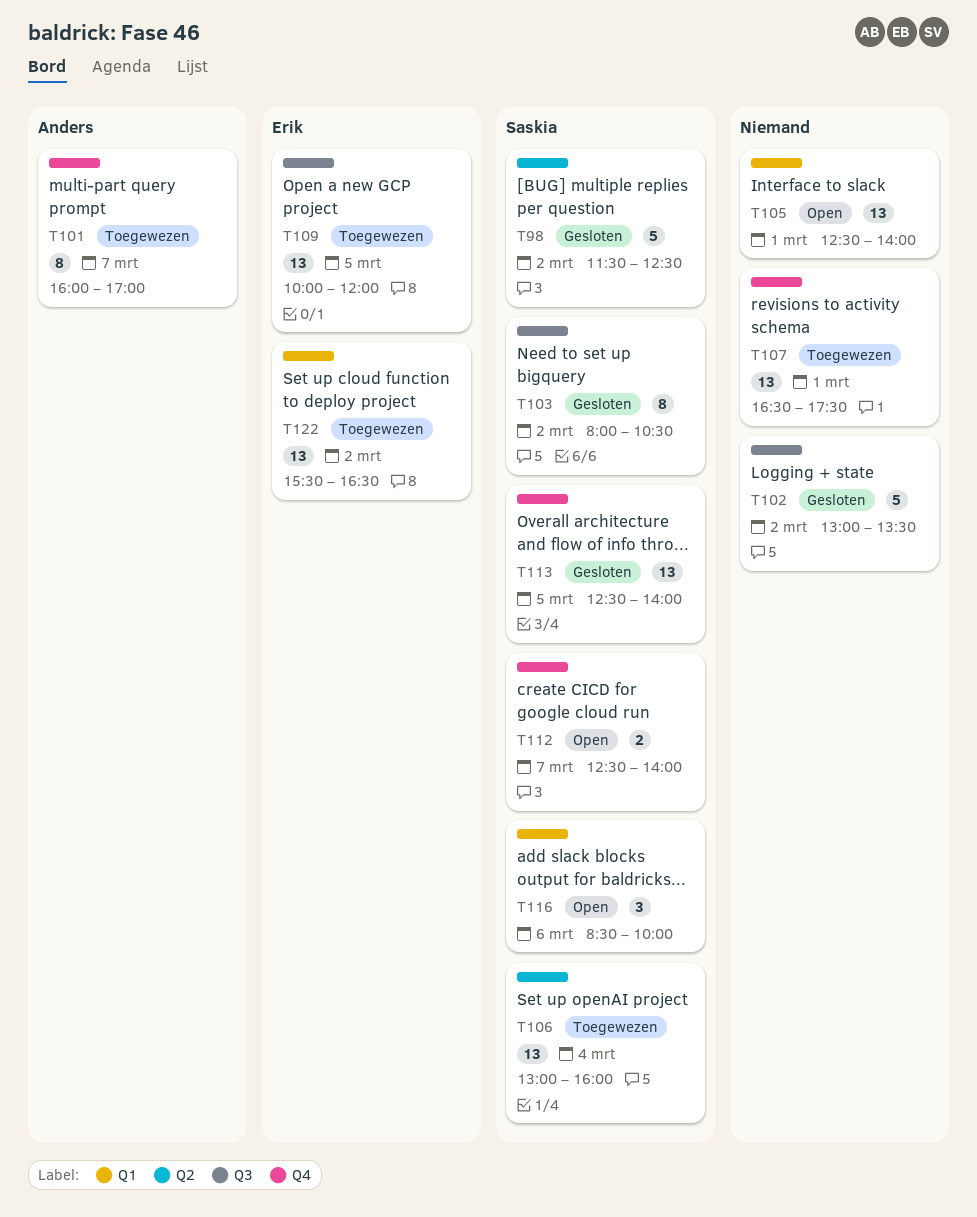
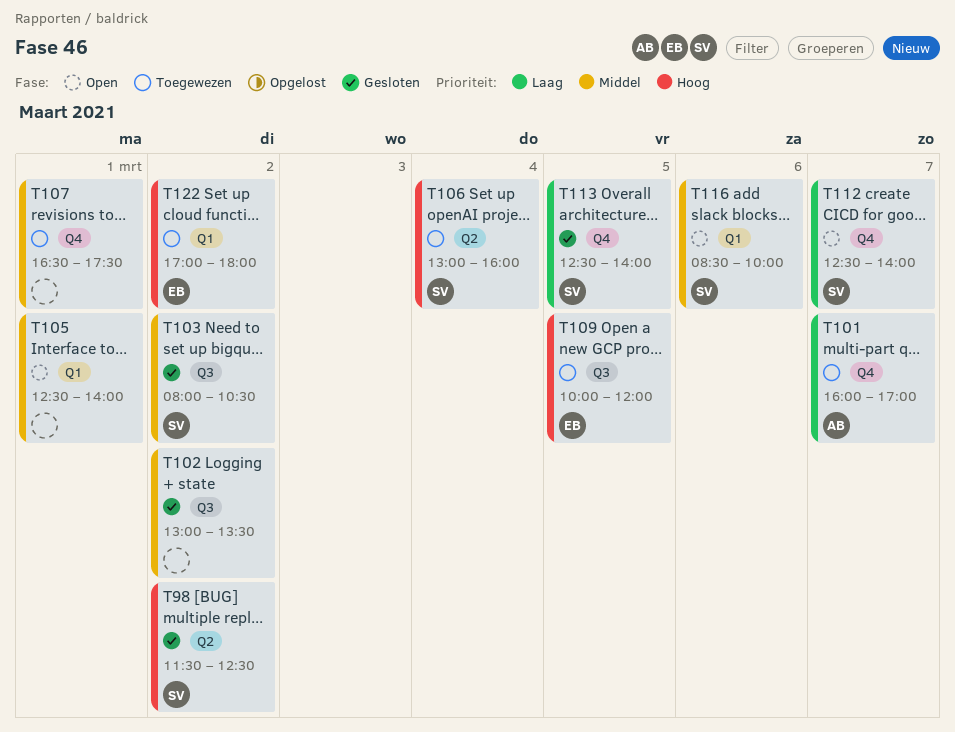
T122, begins: 15:30 -> 17:00
T122, ends: 16:30 -> 18:00

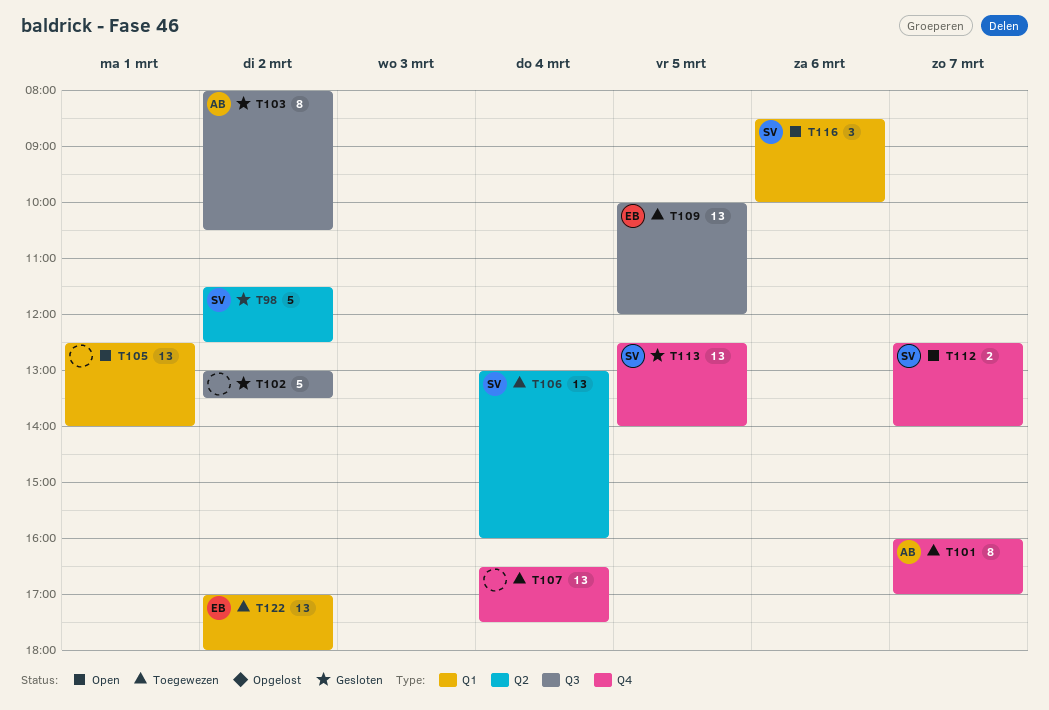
T103, owner: SV -> AB
T107, day: Mar 1 -> Mar 4

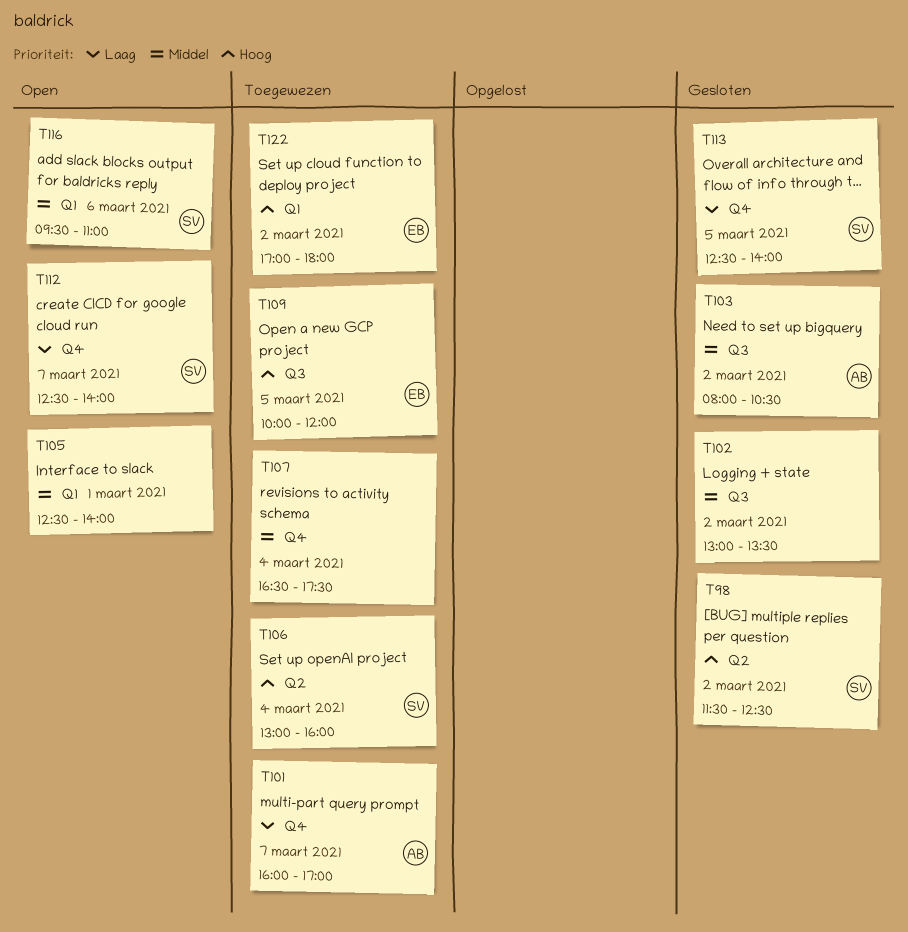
T116, begins: 08:30 -> 09:30
T116, ends: 10:00 -> 11:00

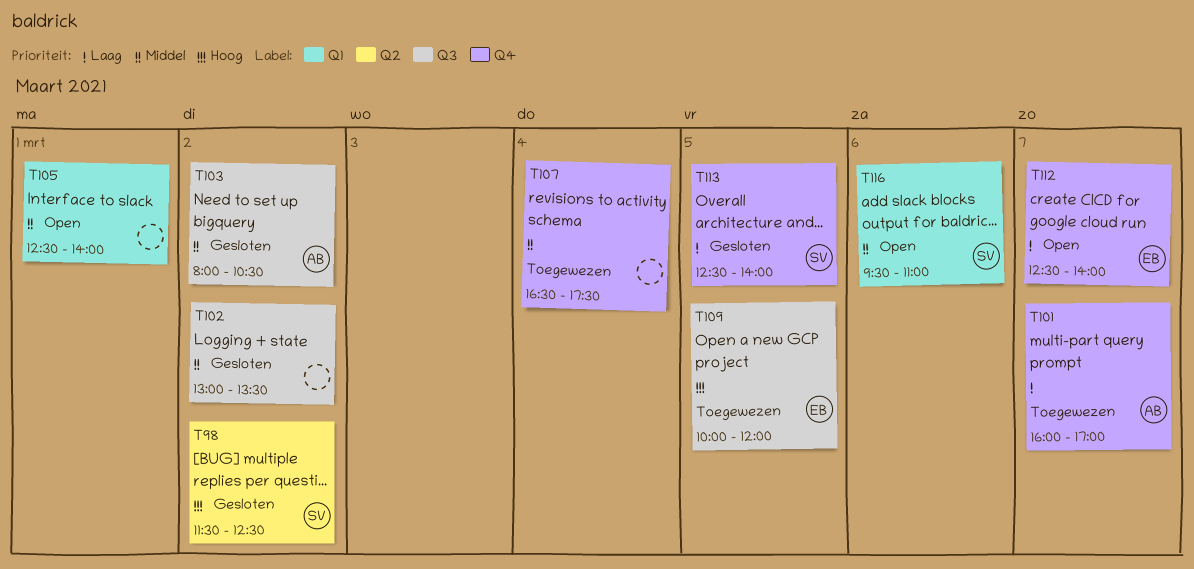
T106: present -> none
T112, owner: SV -> EB
T122: present -> none

